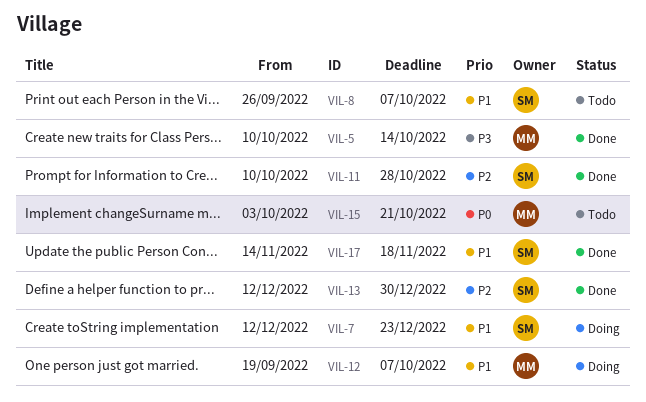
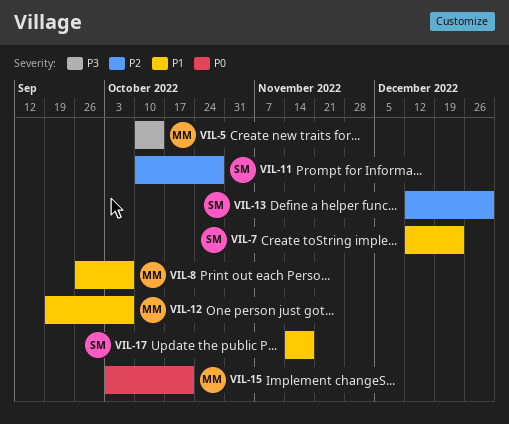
VIL-8, owner: SM -> MM

